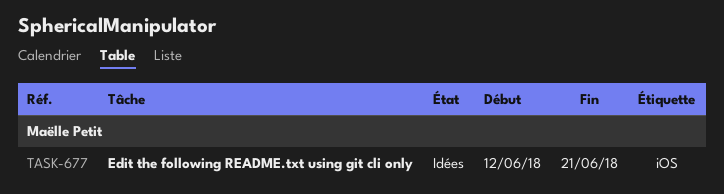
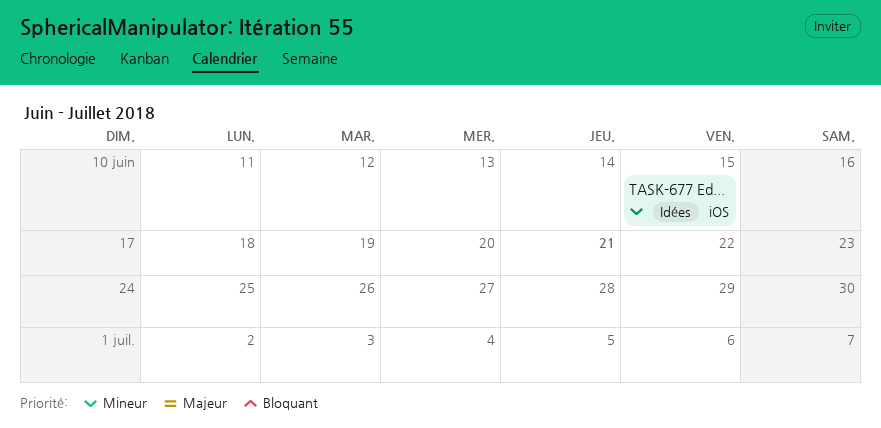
TASK-677, due: Jun 21 -> Jun 15

